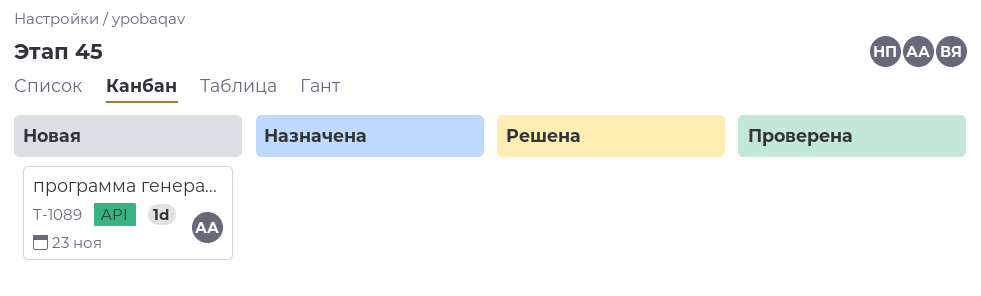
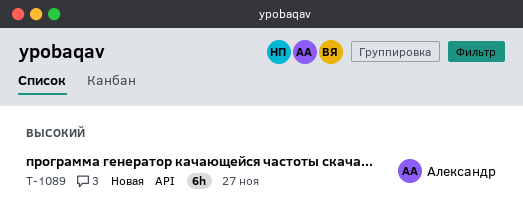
T-1089, estimate: 1d -> 6h
T-1089, due: Nov 23 -> Nov 27

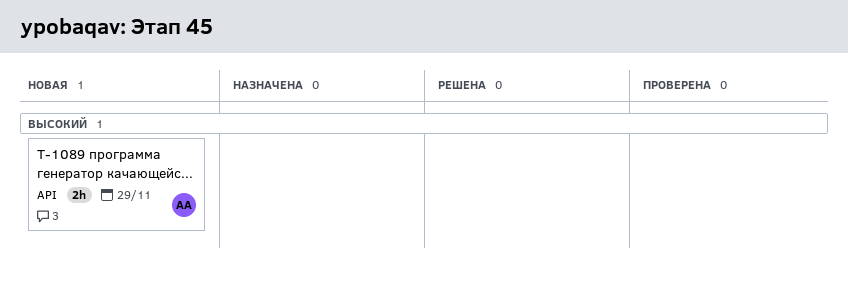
T-1089, estimate: 6h -> 2h
T-1089, due: Nov 27 -> Nov 29

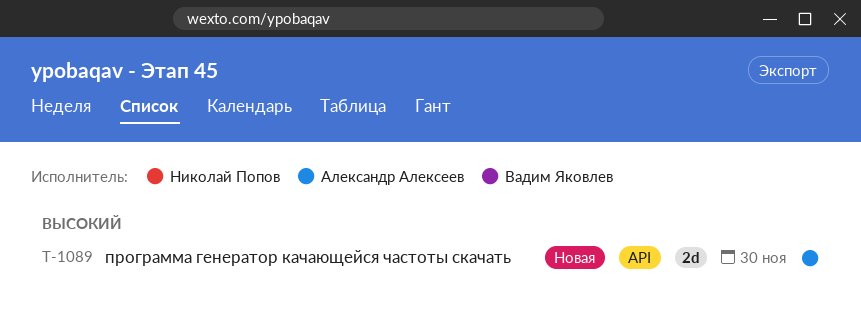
T-1089, estimate: 2h -> 2d
T-1089, due: Nov 29 -> Nov 30

